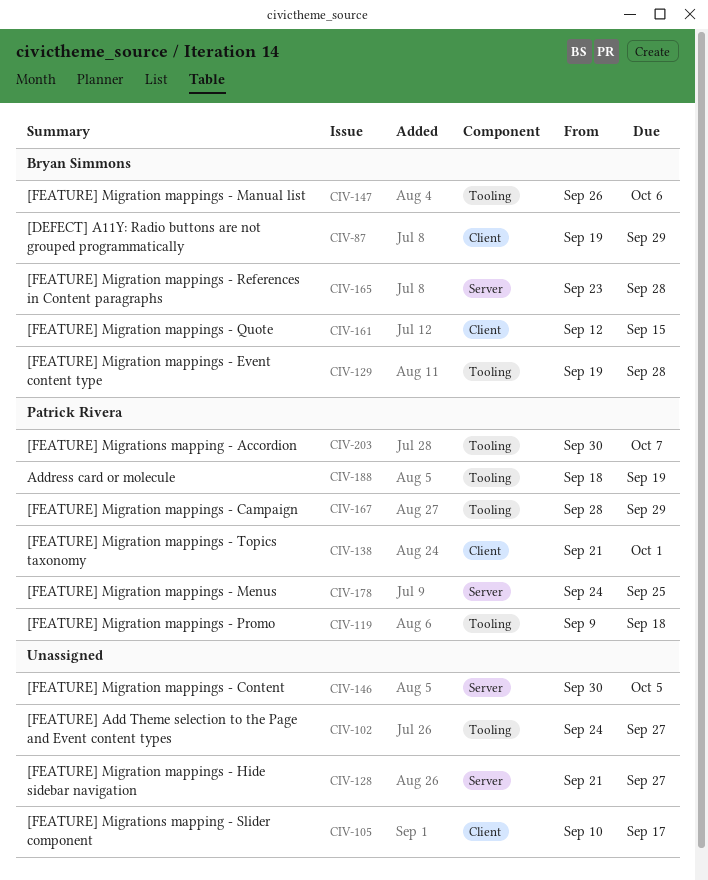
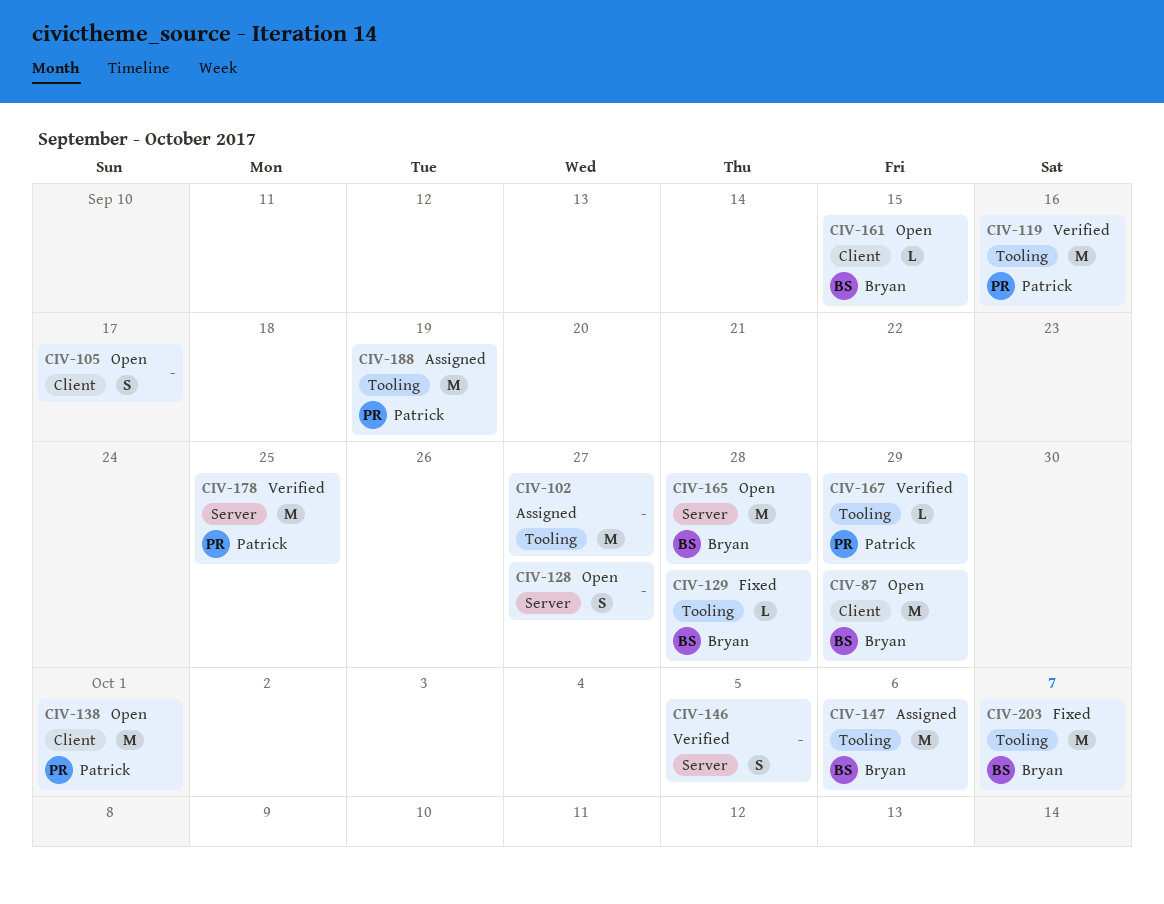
CIV-119, due: Sep 18 -> Sep 16
CIV-203, owner: Patrick Rivera -> Bryan Simmons

